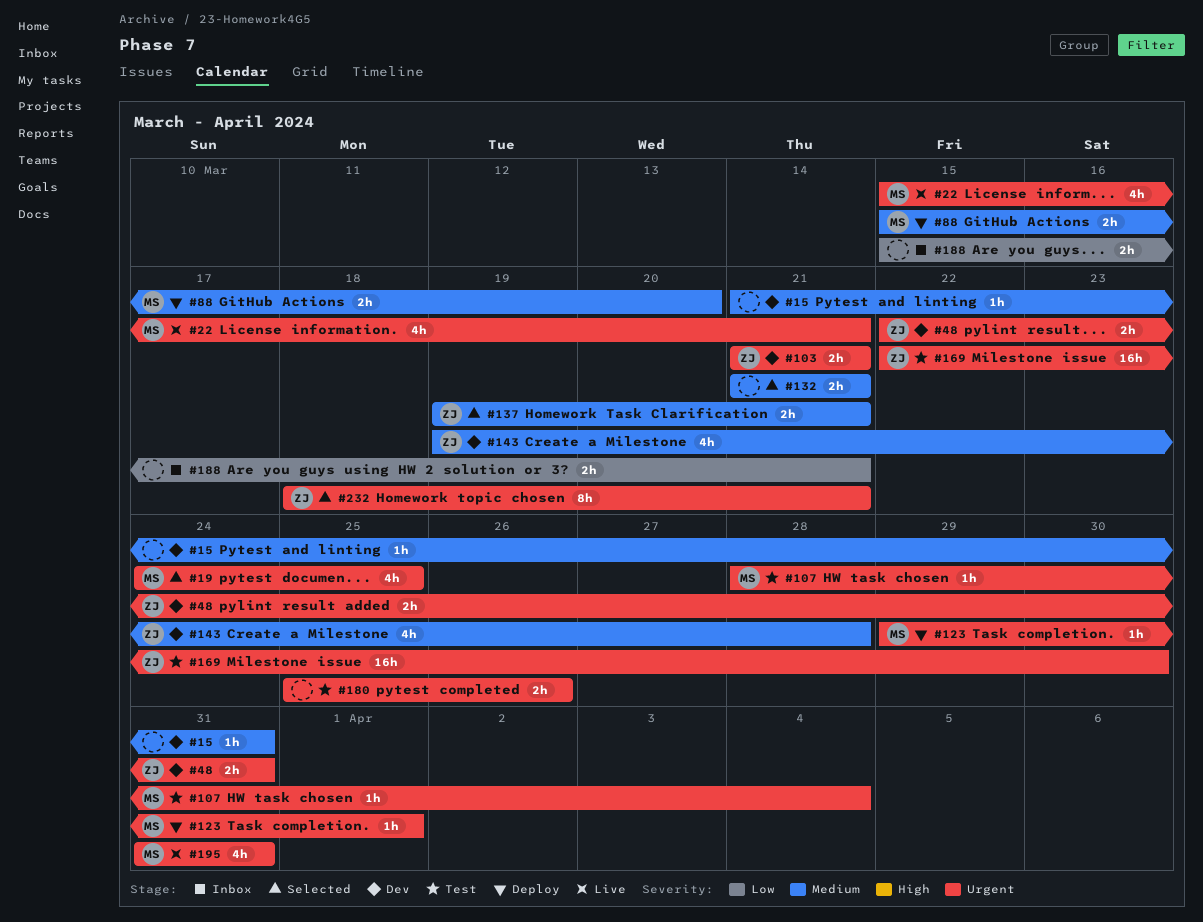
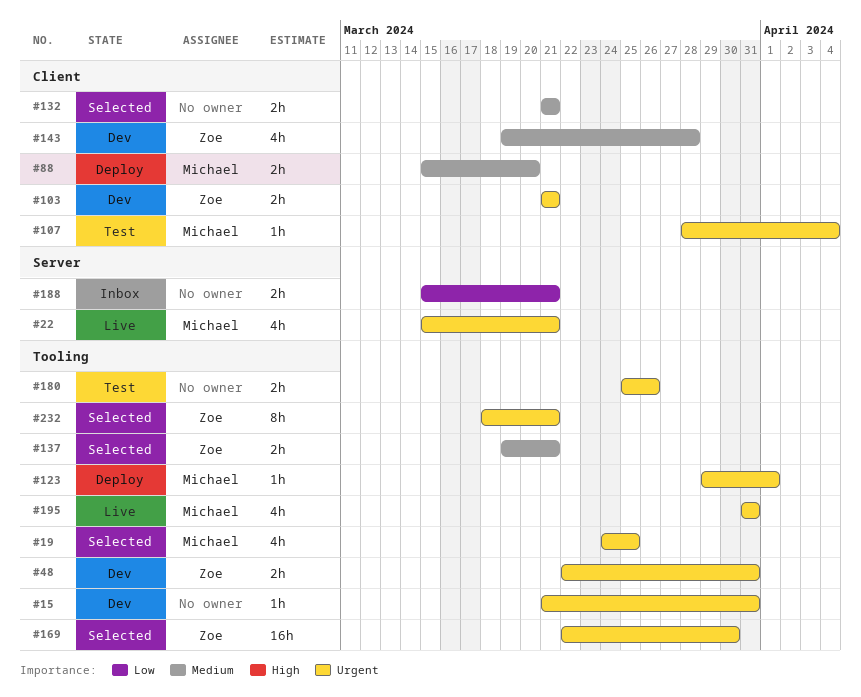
#15, priority: Medium -> Urgent
#169, status: Test -> Selected

